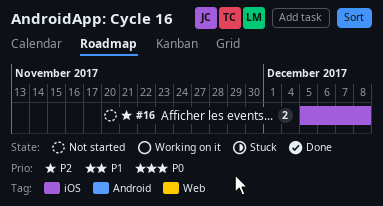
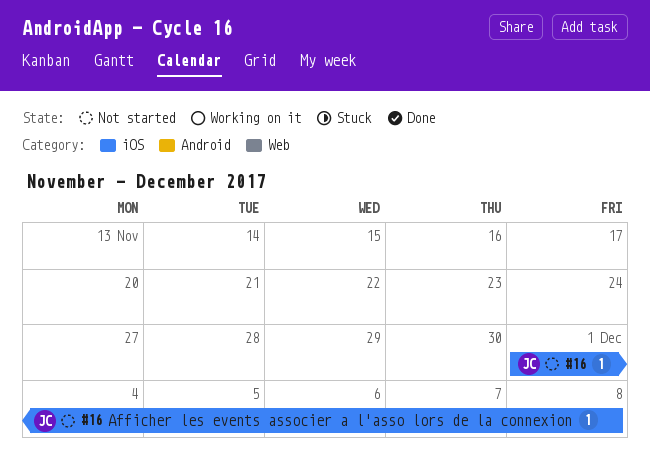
#16, estimate: 2 -> 1
#16, start: Dec 5 -> Dec 1

